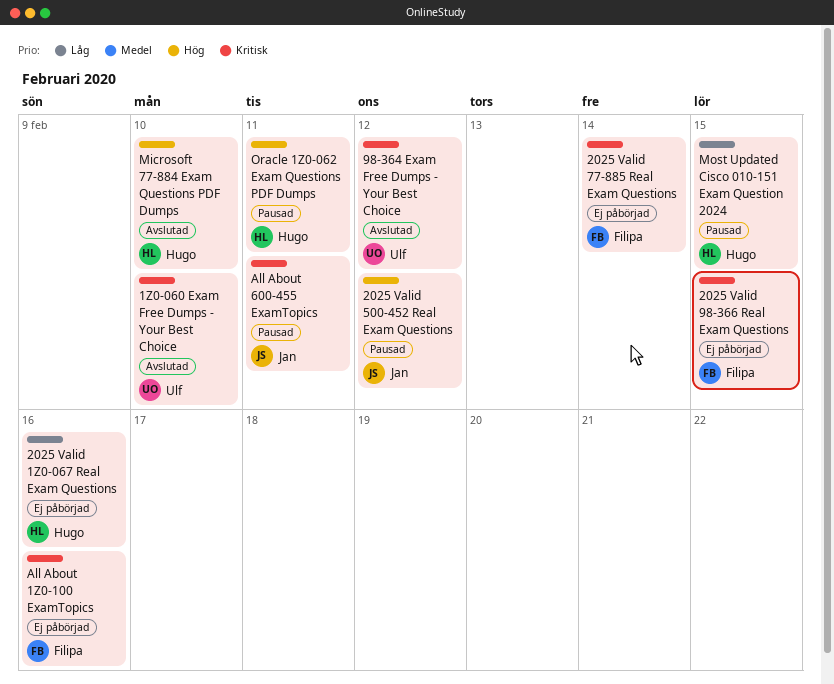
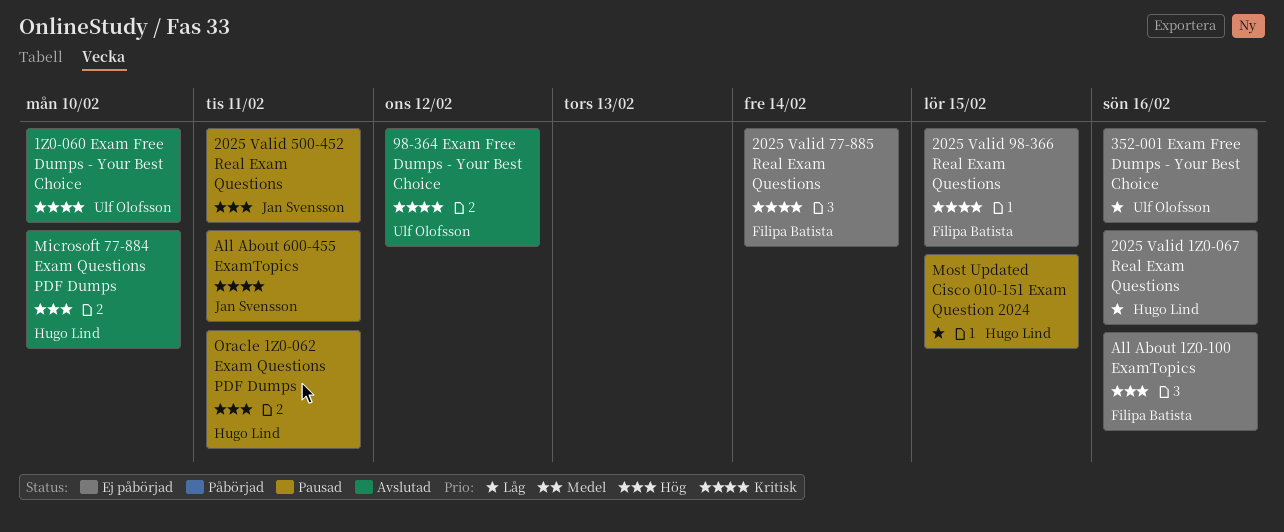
2025 Valid 500-452 Real Exam Questions, due: Feb 12 -> Feb 11
352-001 Exam Free Dumps - Your Best Choice: none -> present
All About 1Z0-100 ExamTopics, priority: Kritisk -> Hög

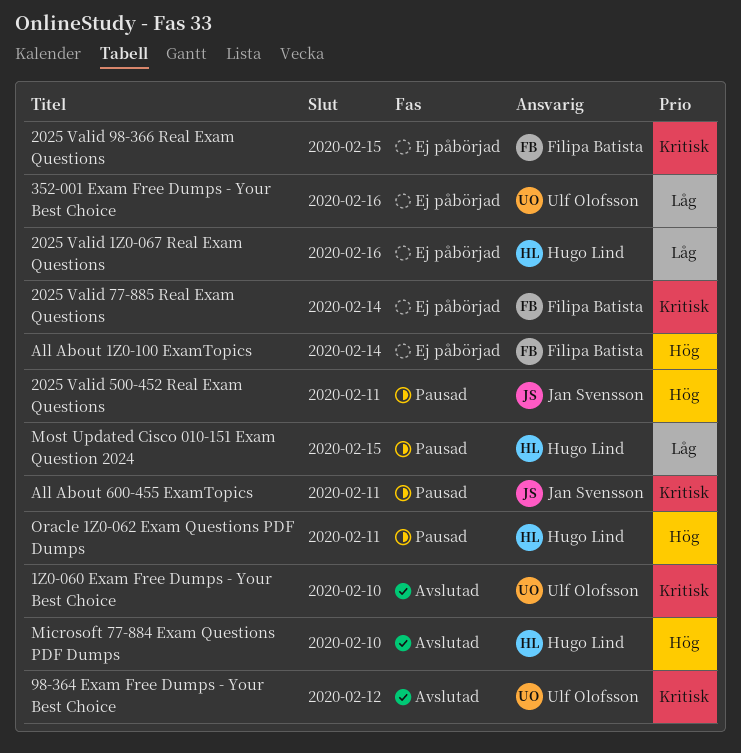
All About 1Z0-100 ExamTopics, due: Feb 16 -> Feb 14

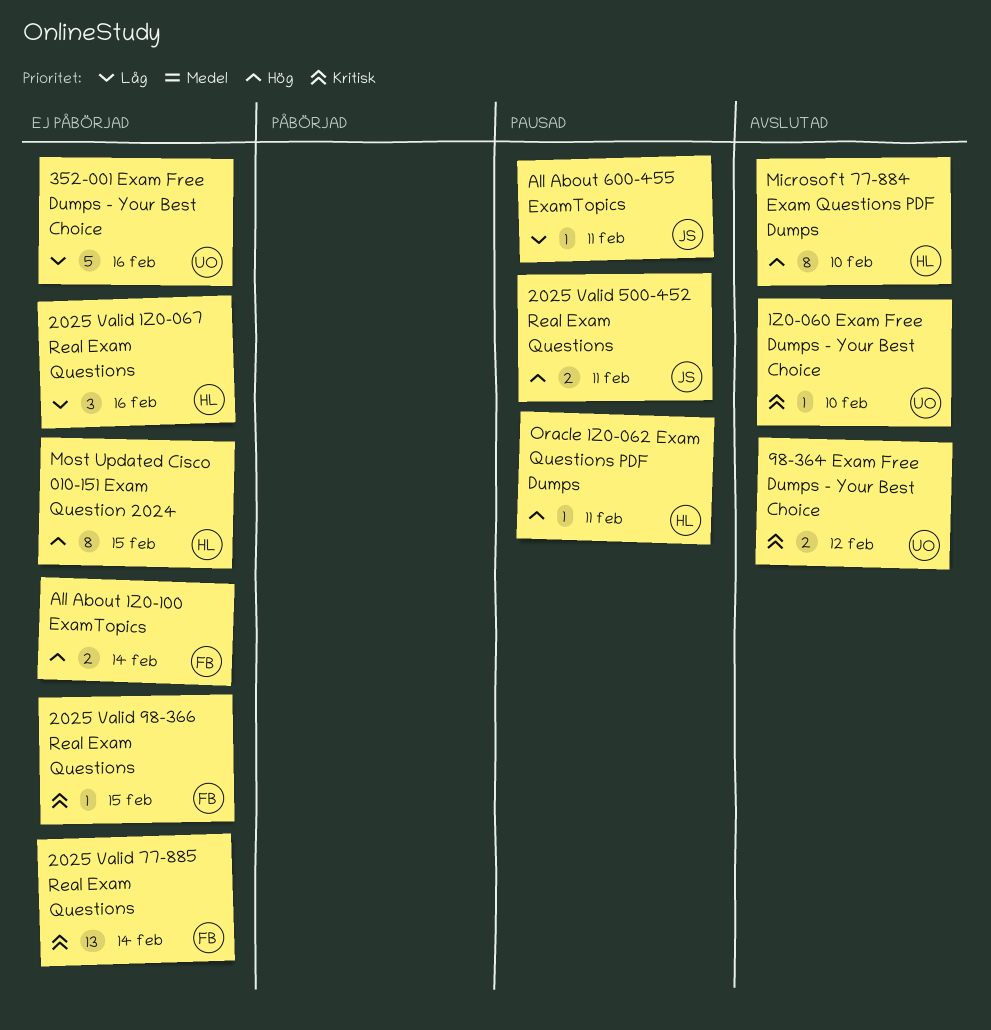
All About 600-455 ExamTopics, priority: Kritisk -> Låg
Most Updated Cisco 010-151 Exam Question 2024, status: Pausad -> Ej påbörjad
Most Updated Cisco 010-151 Exam Question 2024, priority: Låg -> Hög

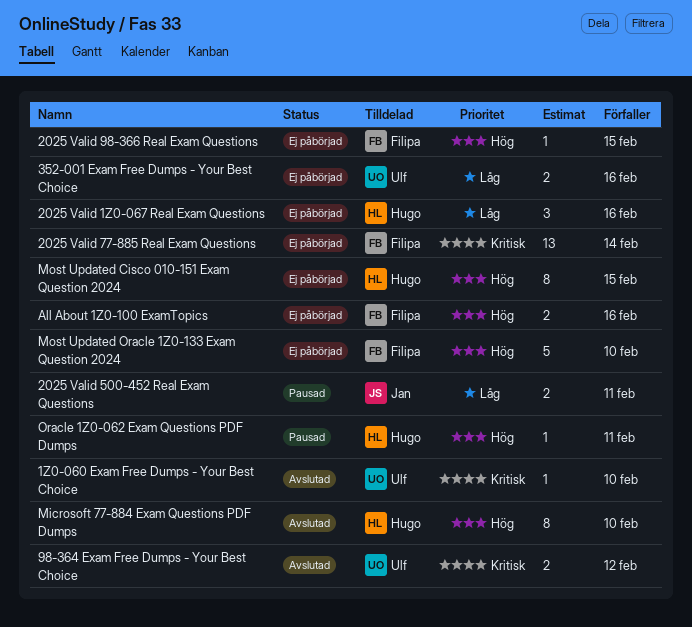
2025 Valid 500-452 Real Exam Questions, priority: Hög -> Låg
2025 Valid 98-366 Real Exam Questions, priority: Kritisk -> Hög
352-001 Exam Free Dumps - Your Best Choice, estimate: 5 -> 2
All About 1Z0-100 ExamTopics, due: Feb 14 -> Feb 16
All About 600-455 ExamTopics: present -> none
Most Updated Oracle 1Z0-133 Exam Question 2024: none -> present

